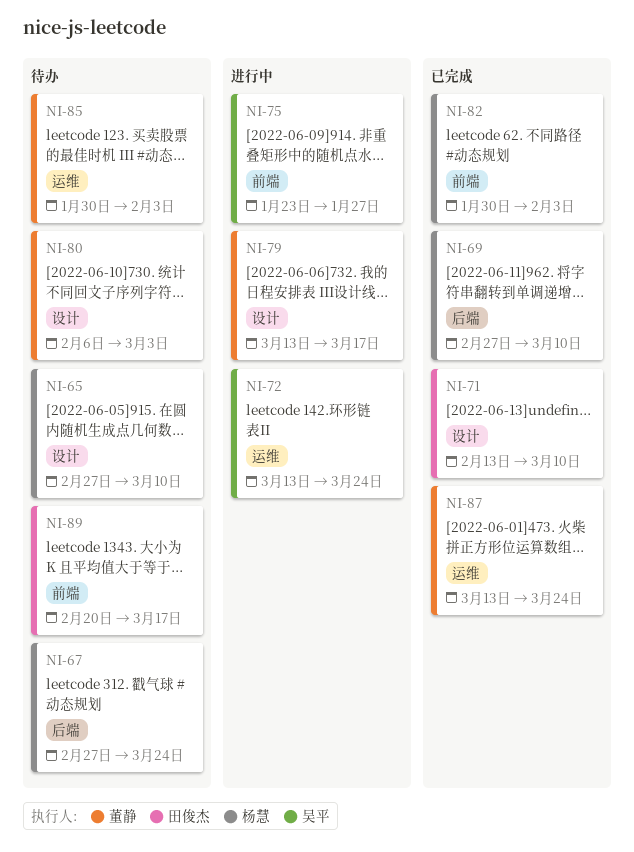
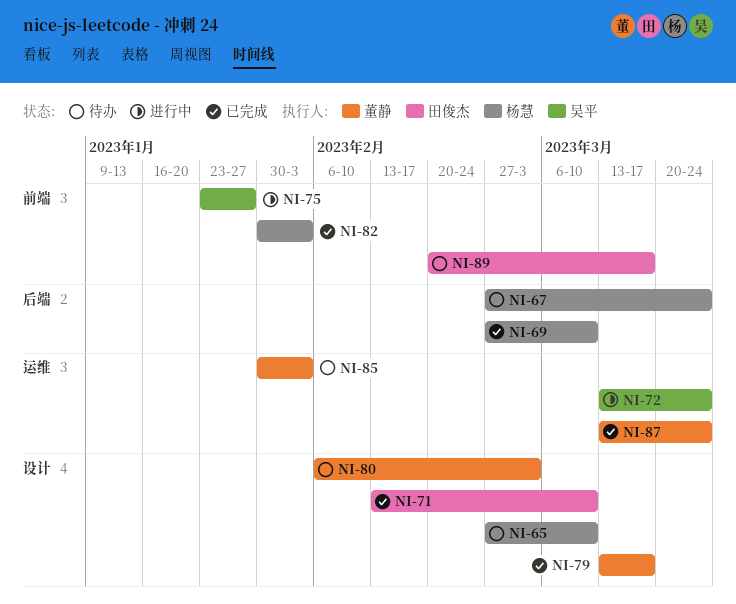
NI-79, status: 进行中 -> 已完成

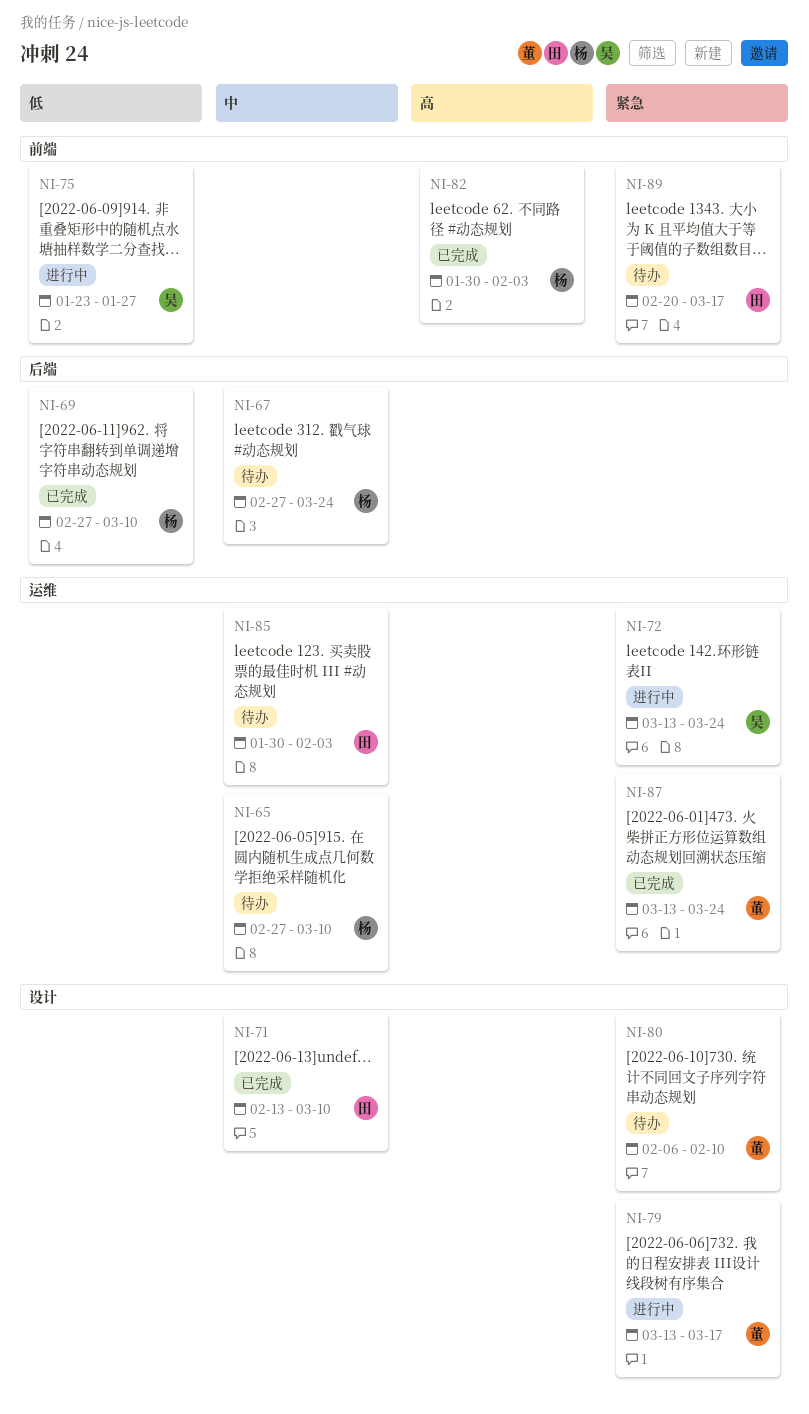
NI-65, label: 设计 -> 运维
NI-79, status: 已完成 -> 进行中
NI-80, due: Mar 3 -> Feb 10
NI-85, owner: 董静 -> 田俊杰

